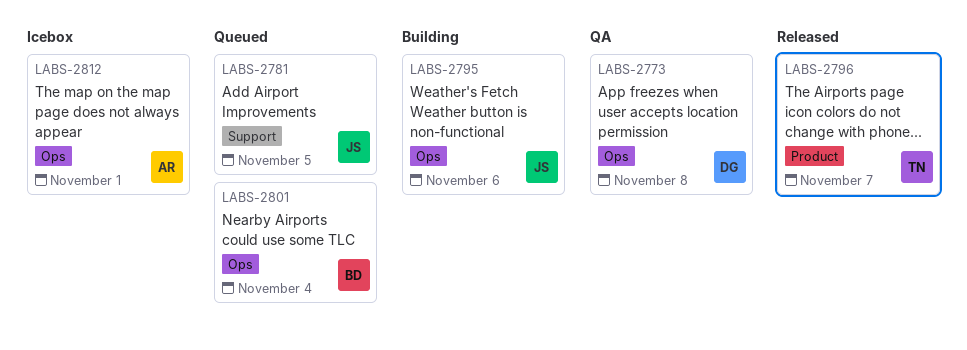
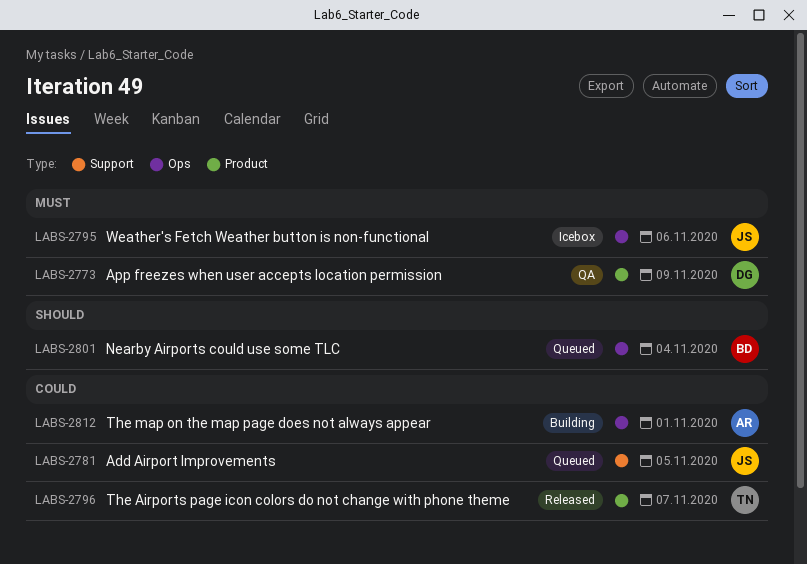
LABS-2773, label: Ops -> Product
LABS-2773, due: Nov 8 -> Nov 9
LABS-2795, status: Building -> Icebox
LABS-2812, status: Icebox -> Building

